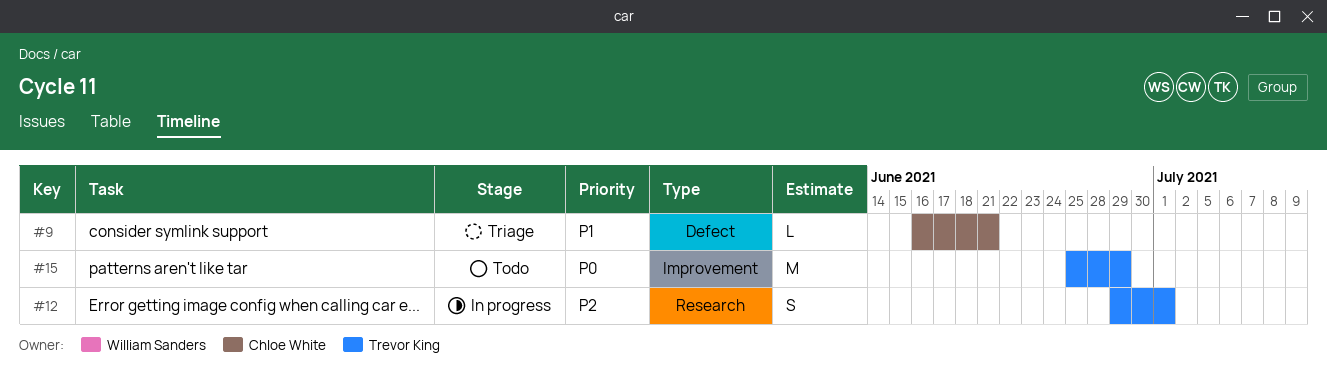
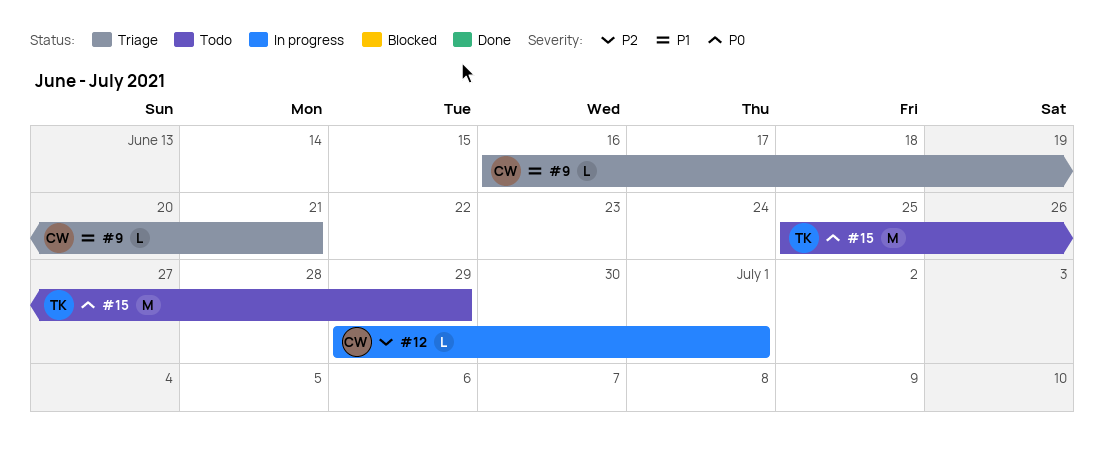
#12, owner: Trevor King -> Chloe White
#12, estimate: S -> L

